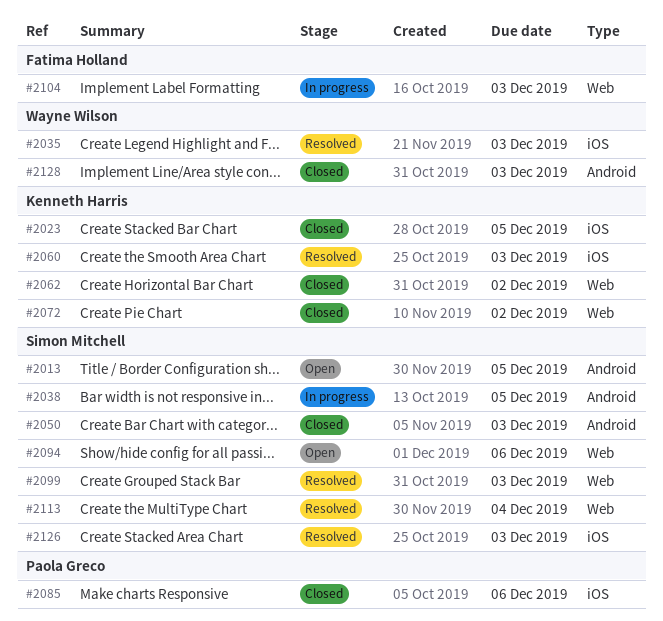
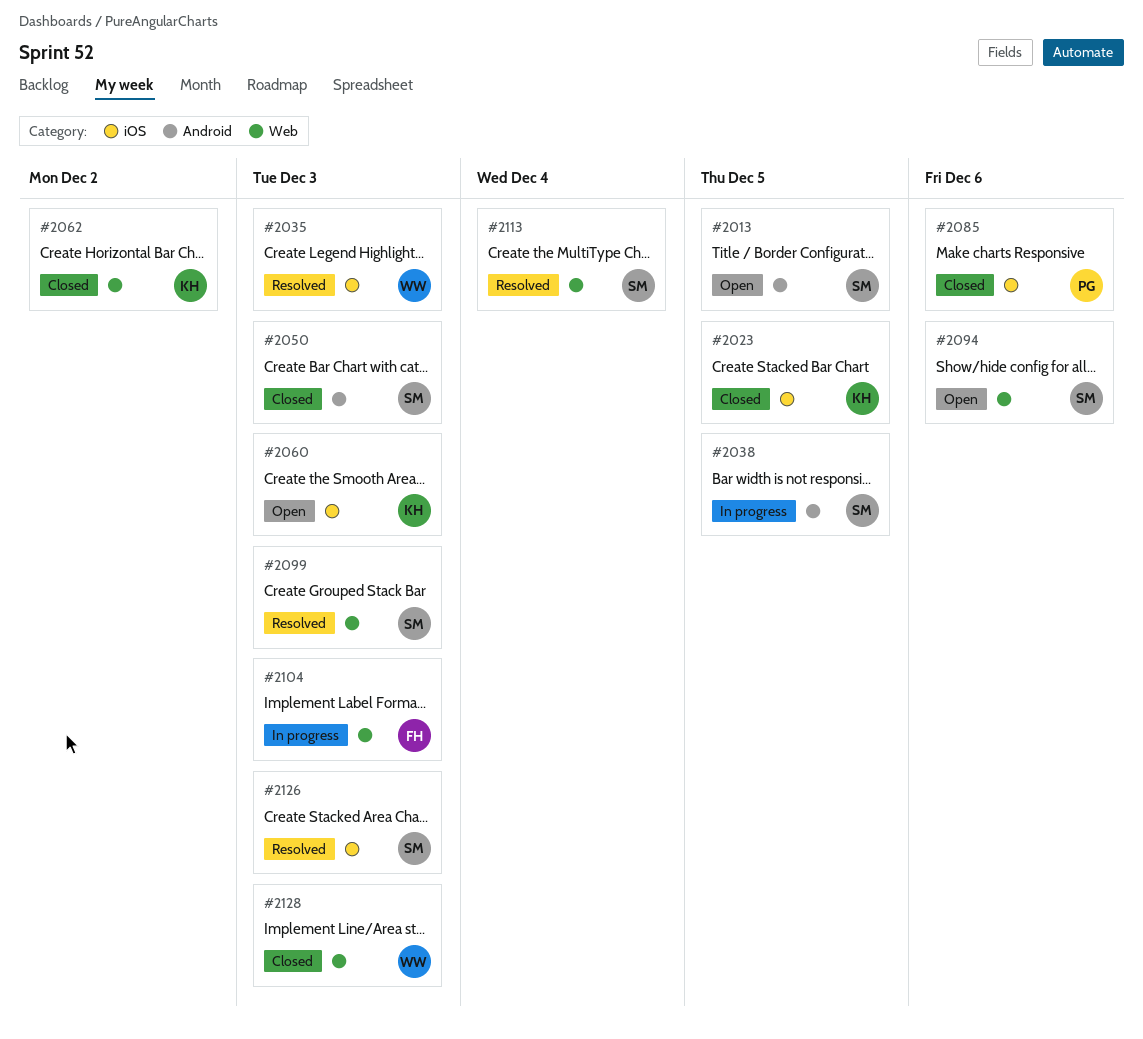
#2060, status: Resolved -> Open
#2072: present -> none
#2128, label: Android -> Web

